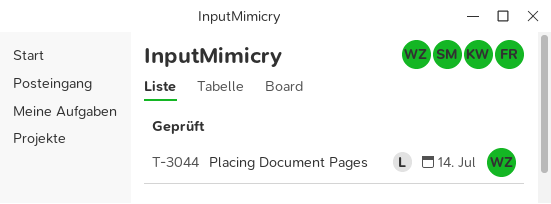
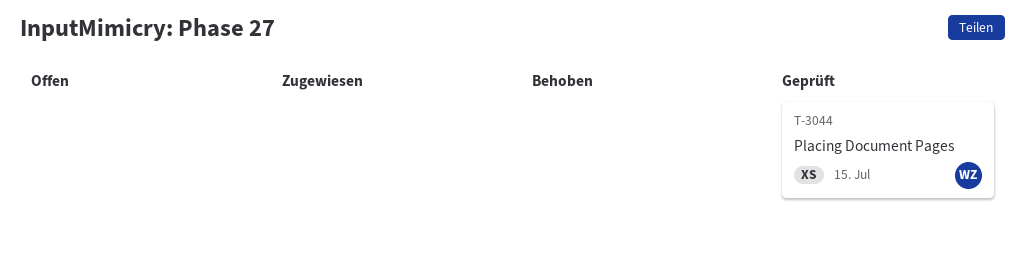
T-3044, estimate: L -> XS
T-3044, due: Jul 14 -> Jul 15

